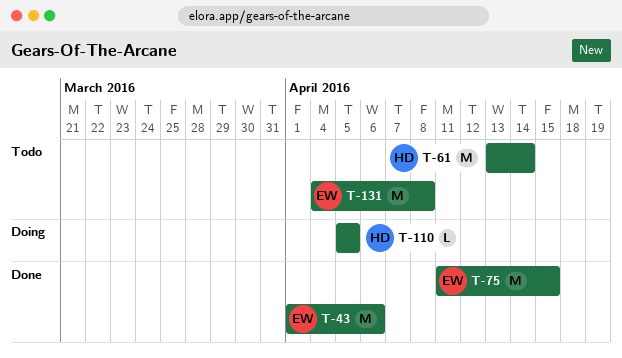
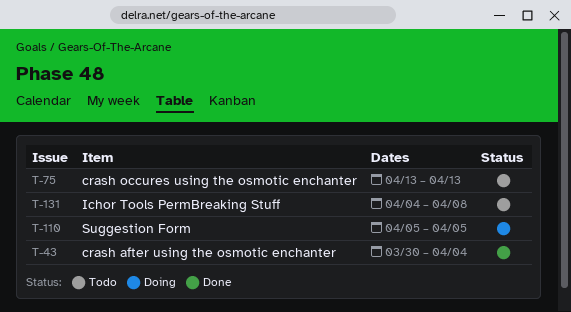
T-43, start: Apr 1 -> Mar 30
T-43, due: Apr 6 -> Apr 4
T-61: present -> none
T-75, status: Done -> Todo
T-75, start: Apr 11 -> Apr 13
T-75, due: Apr 15 -> Apr 13

